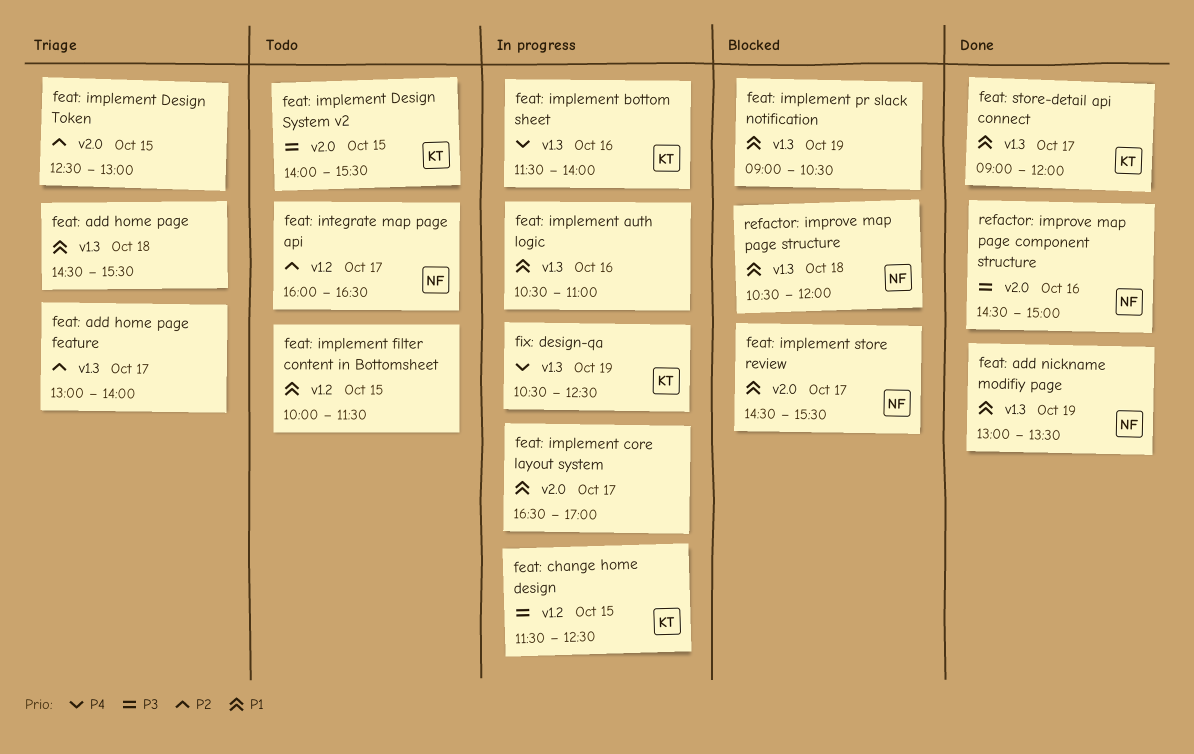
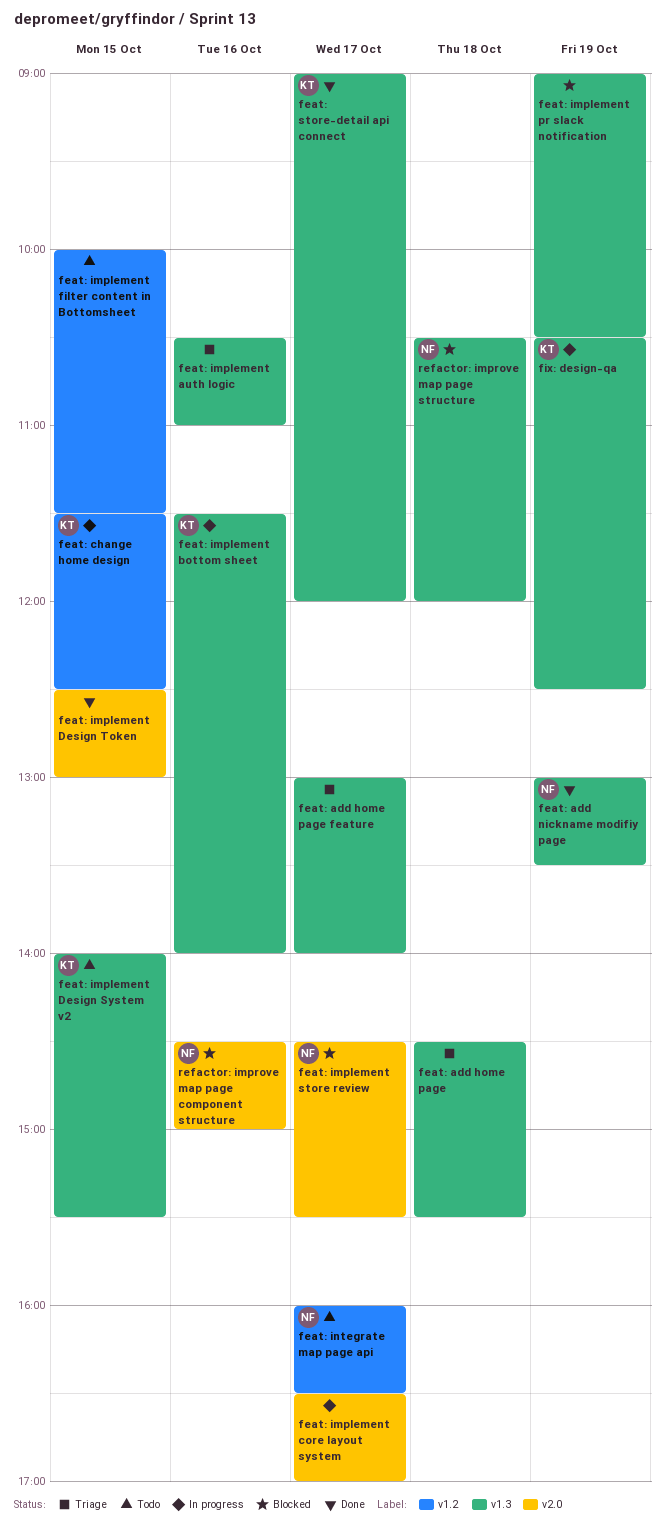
feat: implement auth logic, status: In progress -> Triage
feat: implement Design System v2, label: v2.0 -> v1.3
feat: implement Design Token, status: Triage -> Done
refactor: improve map page component structure, status: Done -> Blocked

